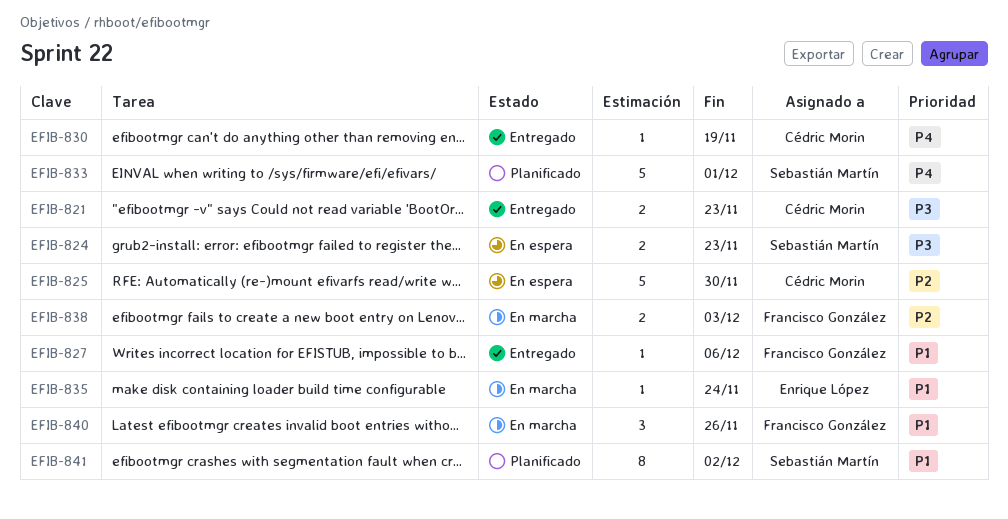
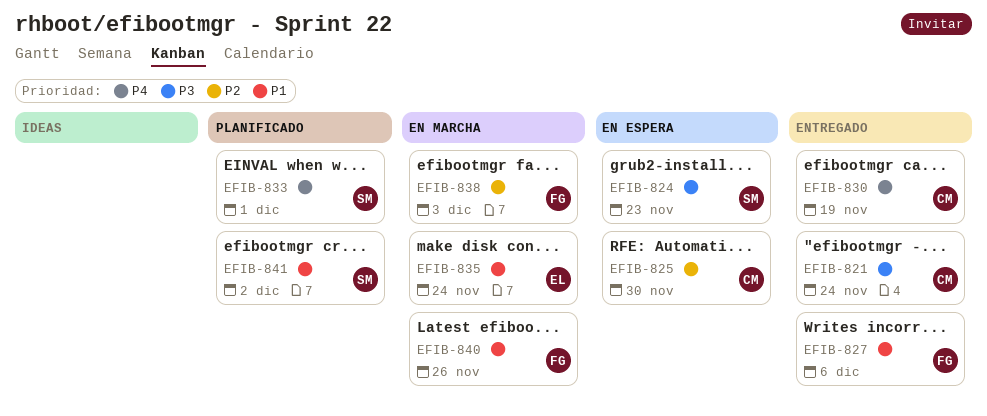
EFIB-821, due: Nov 23 -> Nov 24

